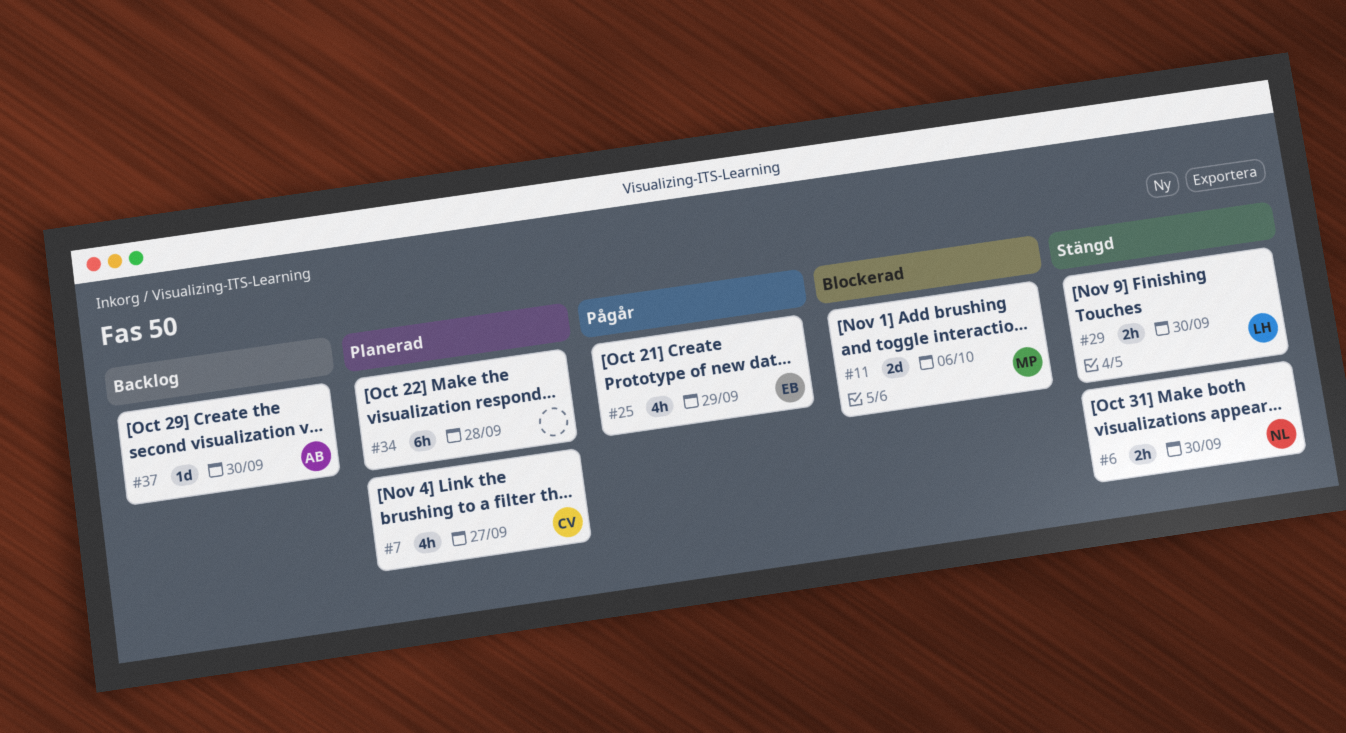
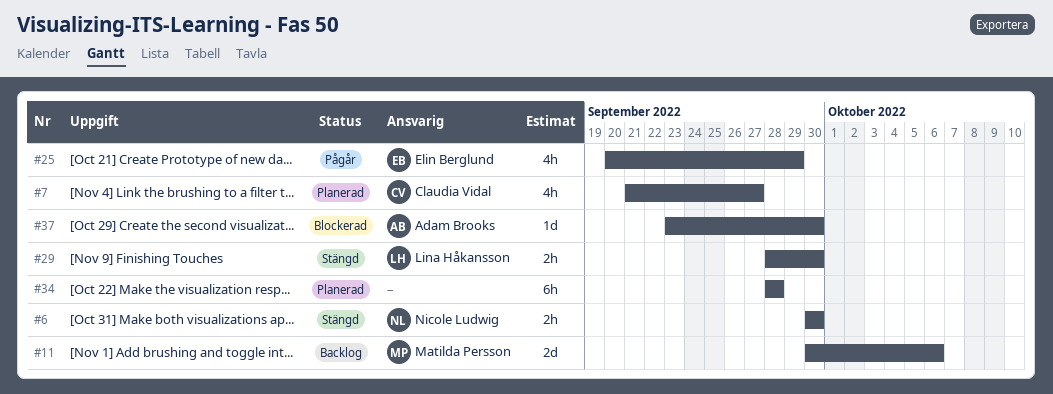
#11, status: Blockerad -> Backlog
#37, status: Backlog -> Blockerad

